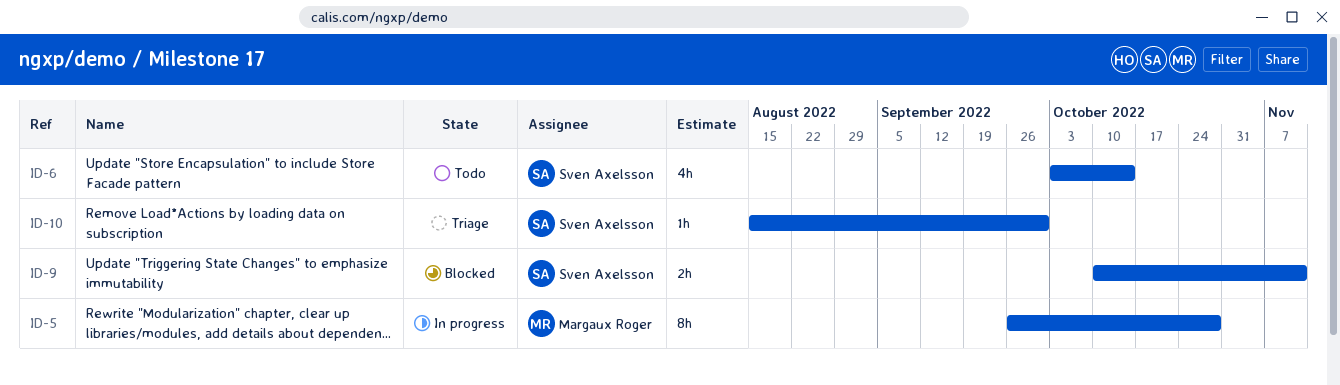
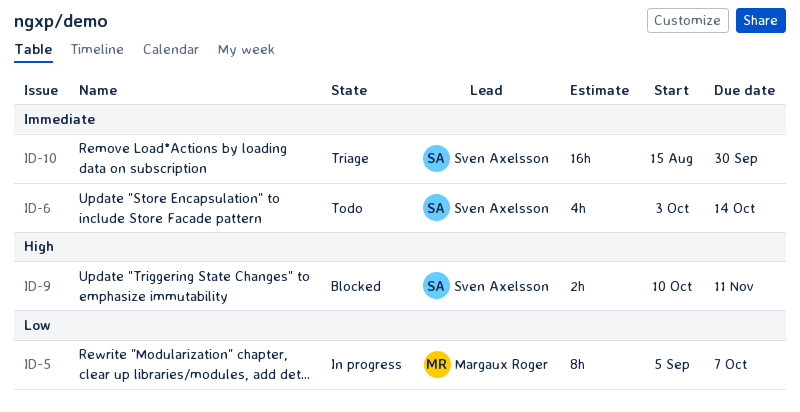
ID-5, start: Sep 26 -> Sep 5
ID-5, due: Oct 28 -> Oct 7
ID-10, estimate: 1h -> 16h

